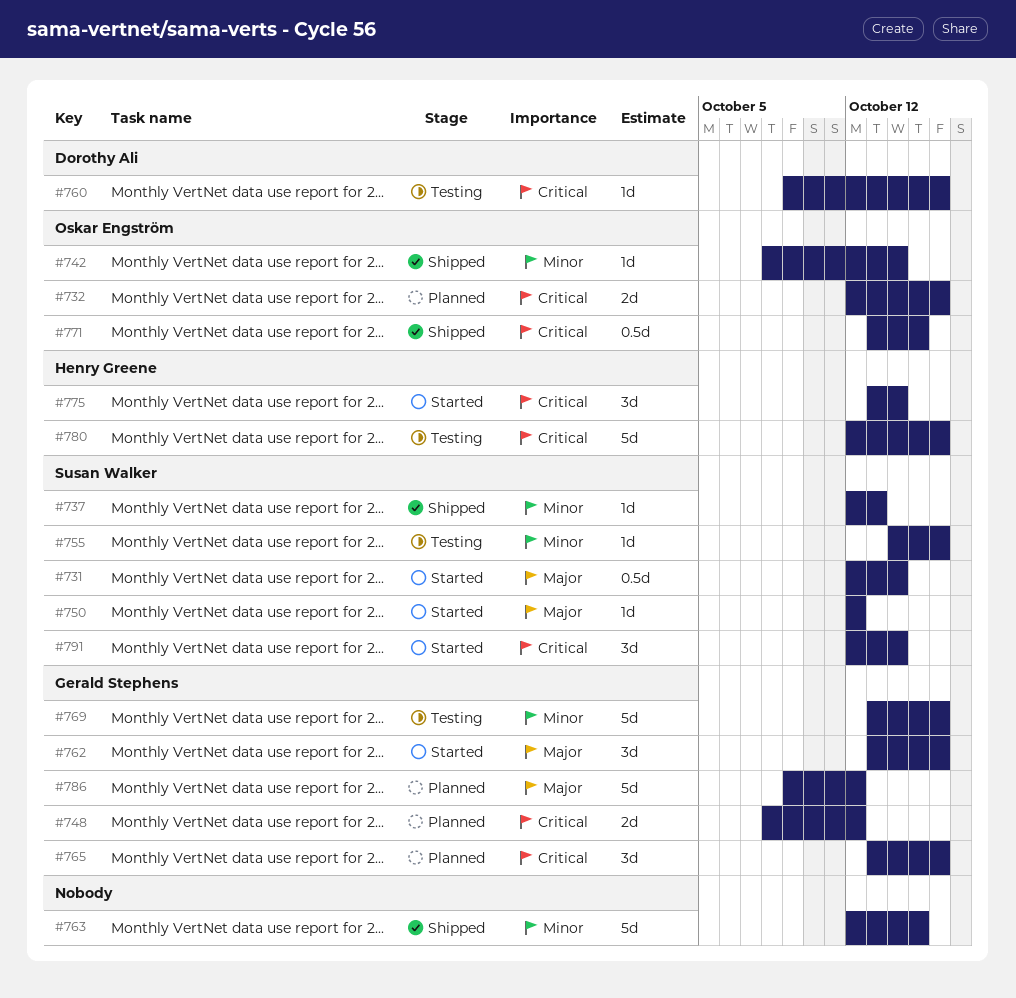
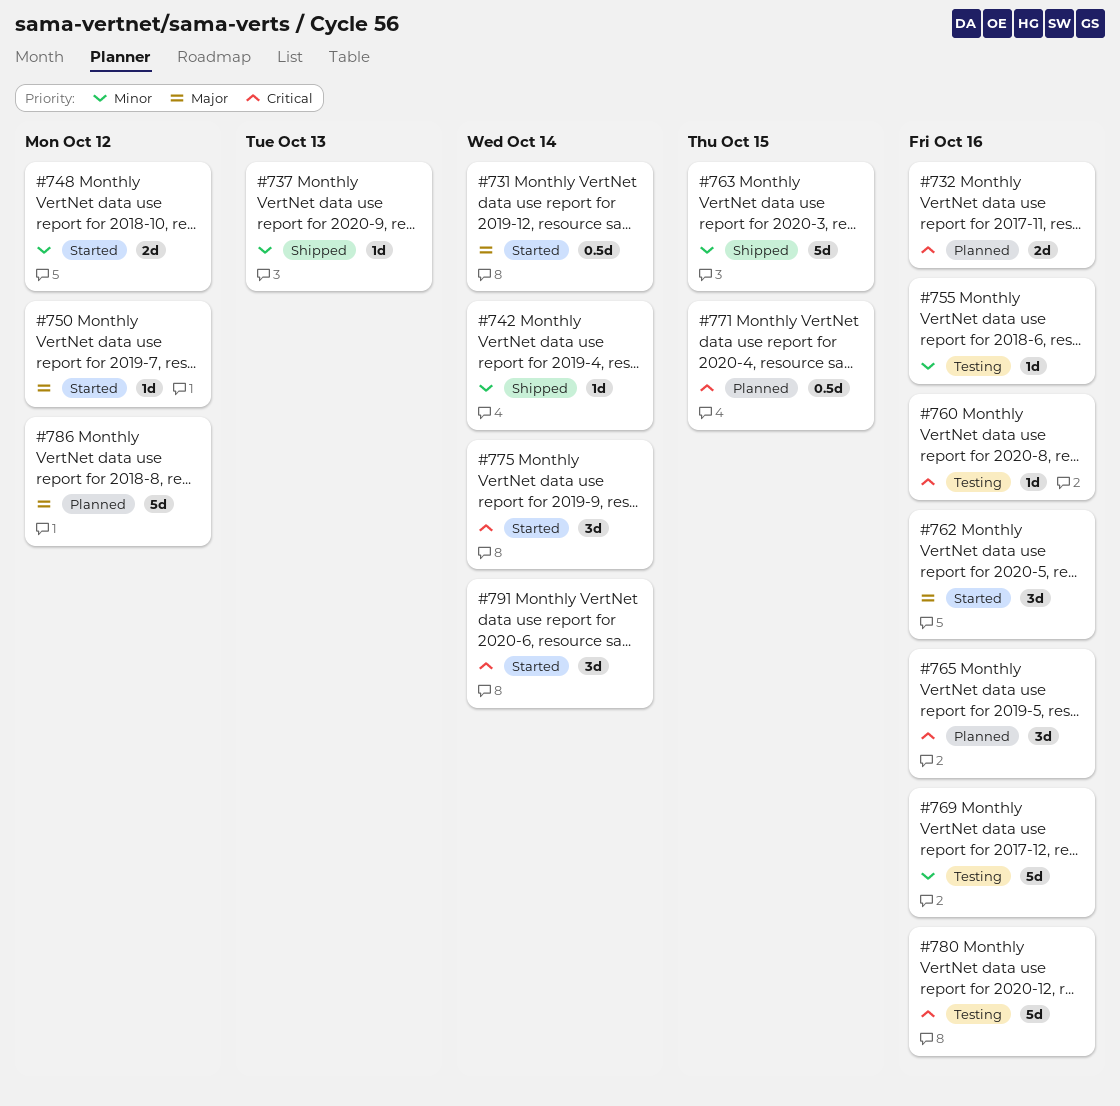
#748, status: Planned -> Started
#748, priority: Critical -> Minor
#771, status: Shipped -> Planned

